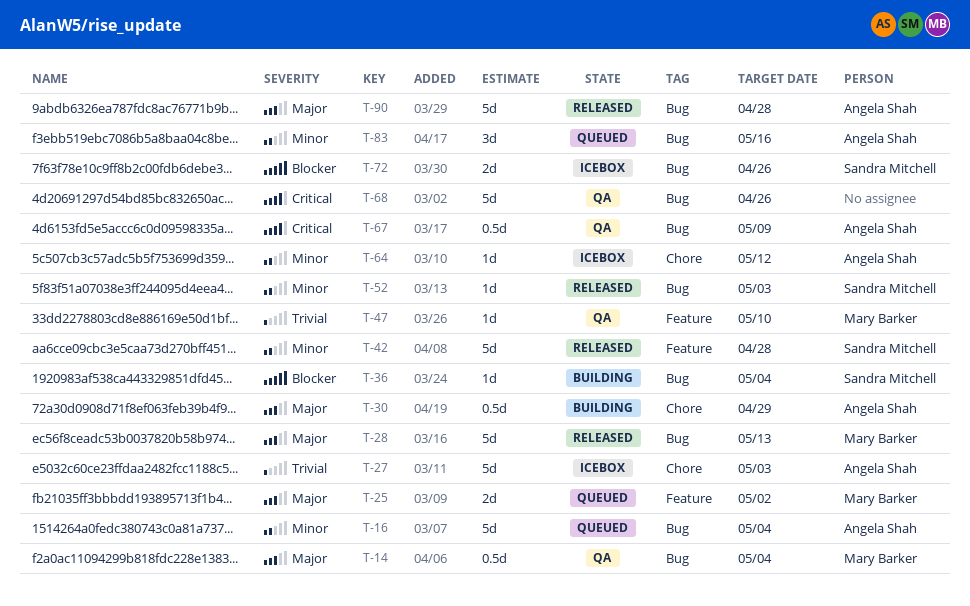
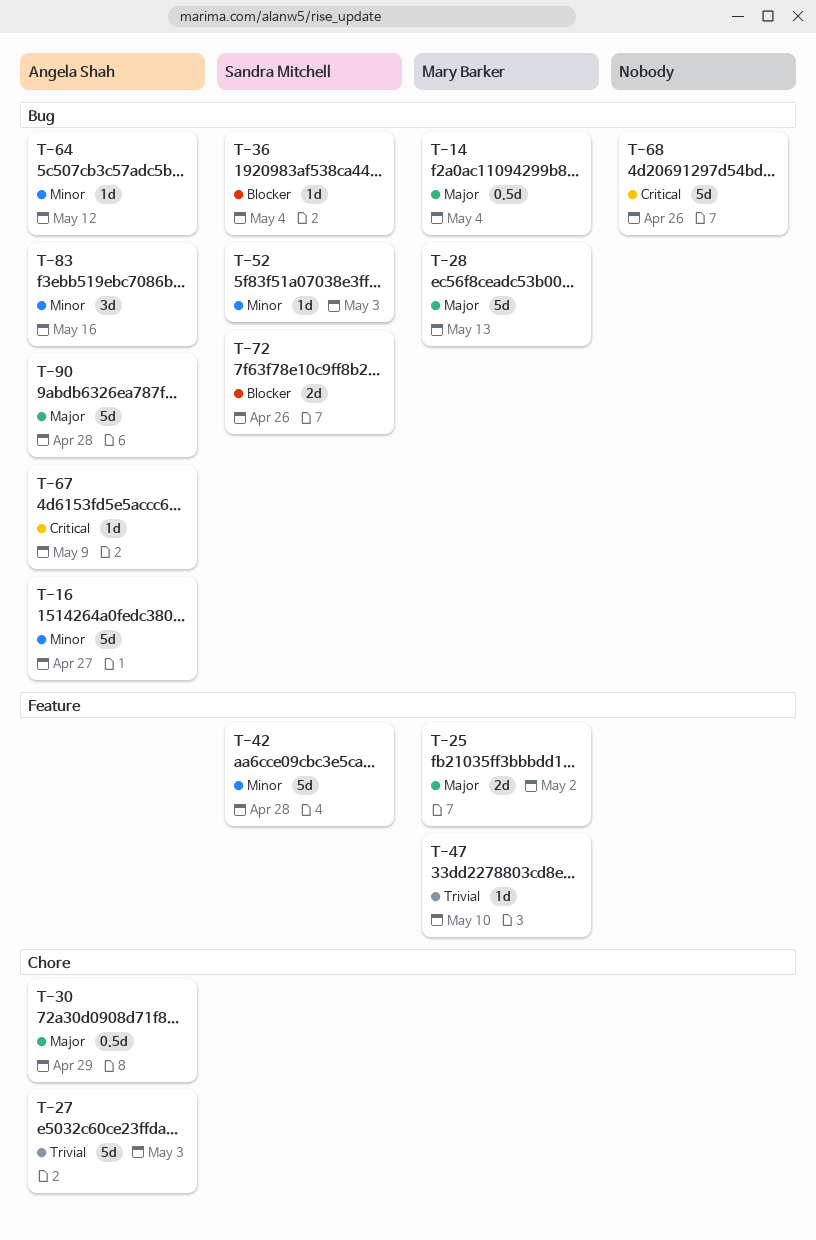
T-16, due: May 4 -> Apr 27
T-64, label: Chore -> Bug
T-67, estimate: 0.5d -> 1d

